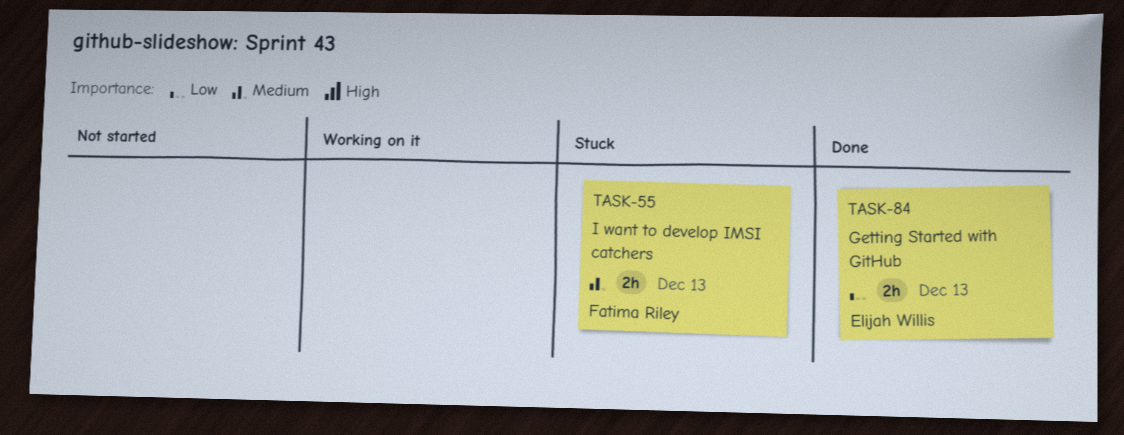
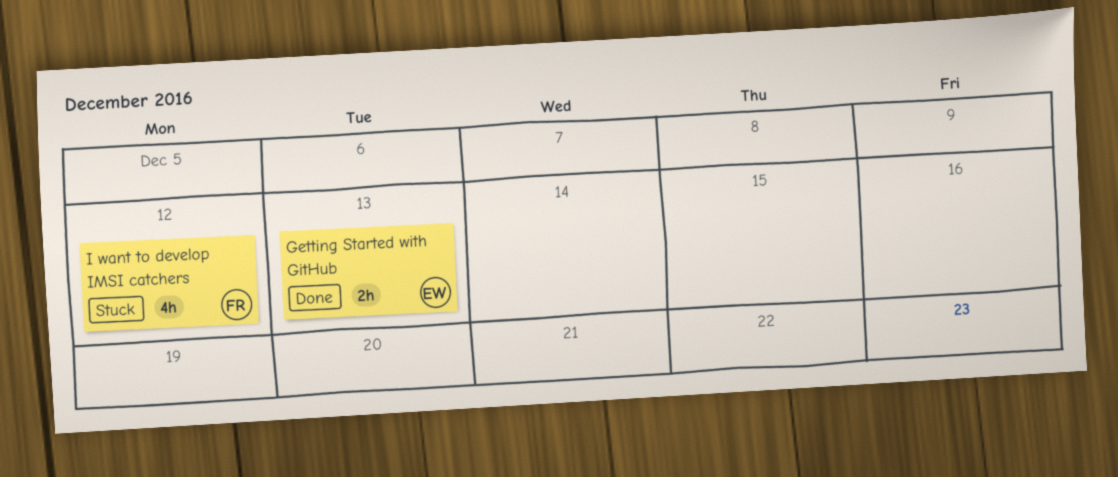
I want to develop IMSI catchers, estimate: 2h -> 4h
I want to develop IMSI catchers, due: Dec 13 -> Dec 12

